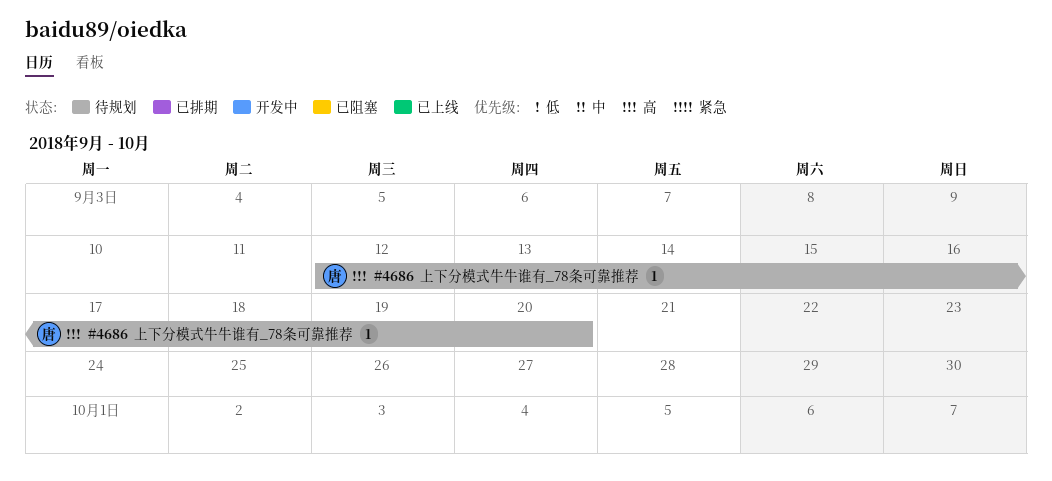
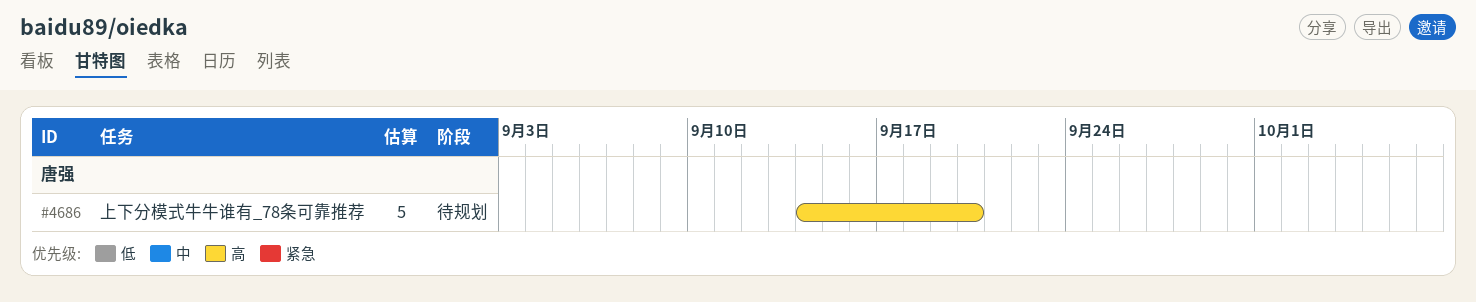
#4686, estimate: 1 -> 5
#4686, start: Sep 12 -> Sep 14

